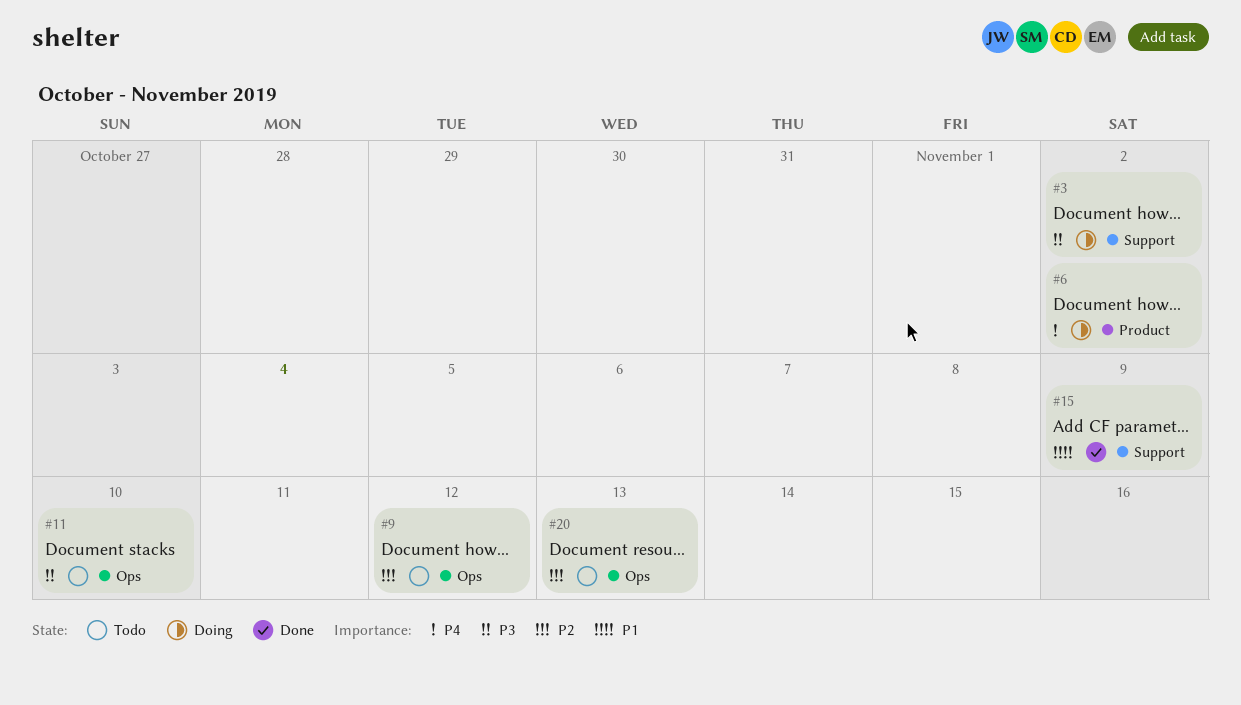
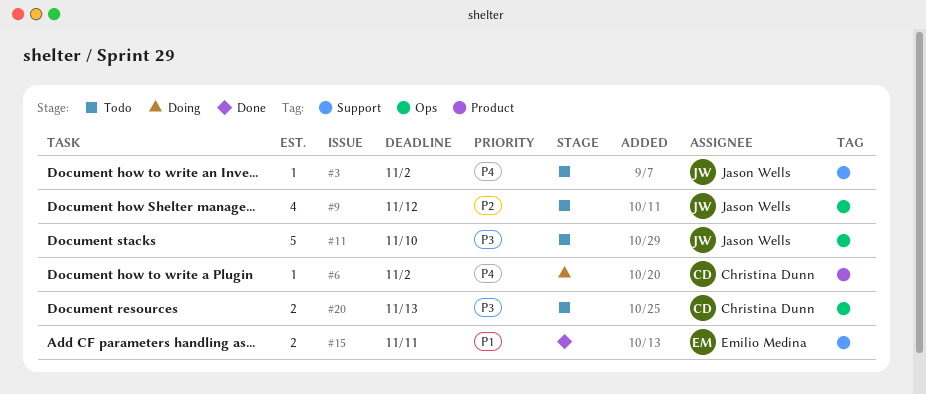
#3, status: Doing -> Todo
#3, priority: P3 -> P4
#15, due: Nov 9 -> Nov 11
#20, priority: P2 -> P3

